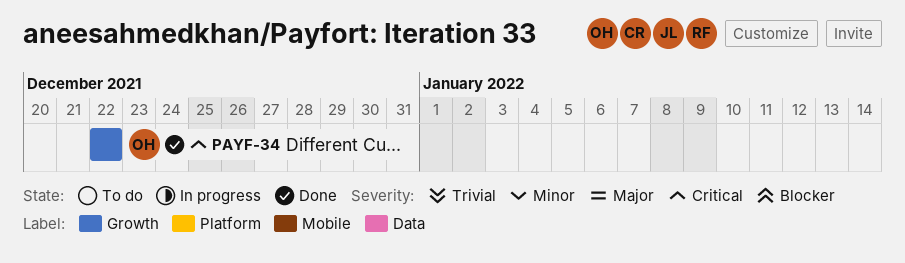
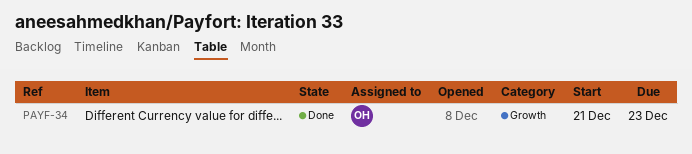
PAYF-34, start: Dec 22 -> Dec 21
PAYF-34, due: Dec 22 -> Dec 23

